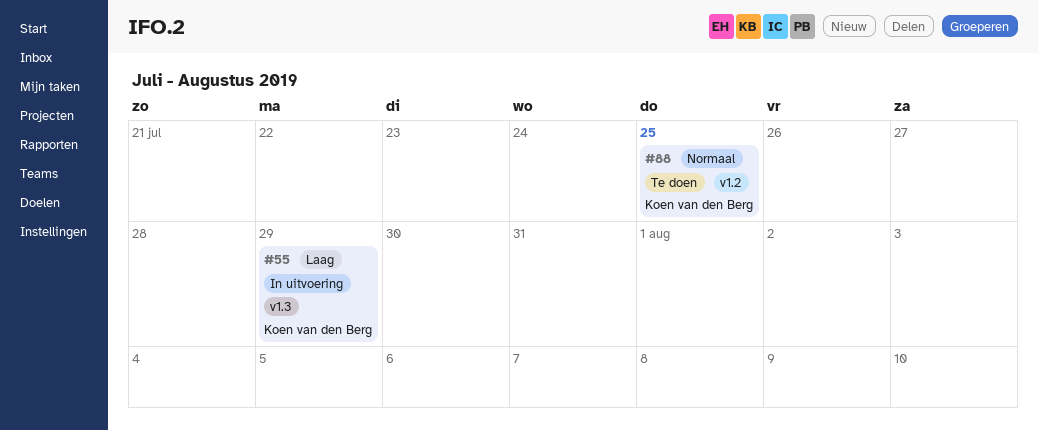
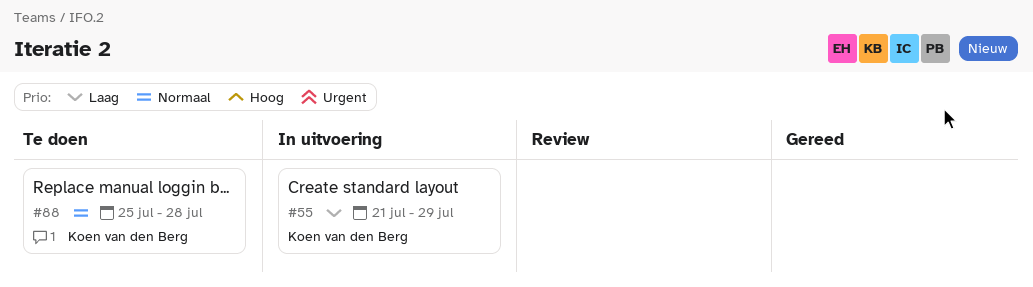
#88, due: Jul 25 -> Jul 28

